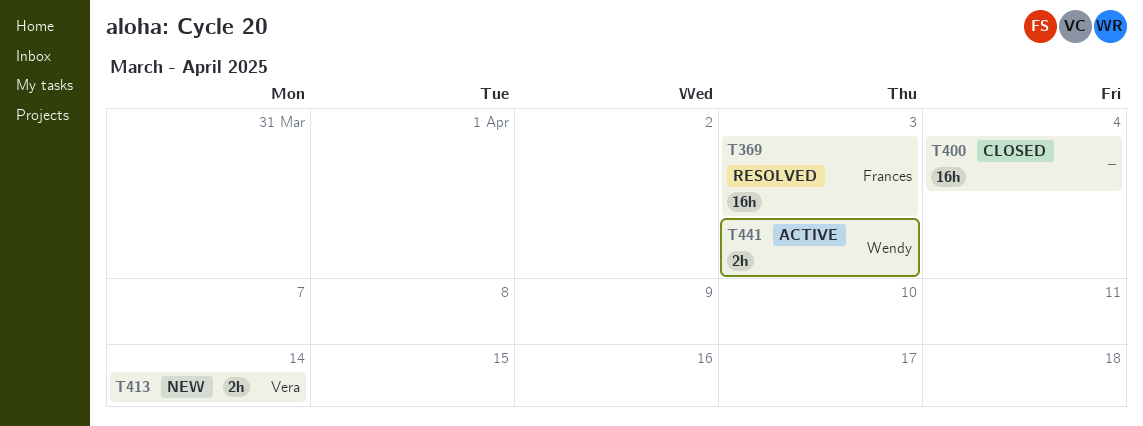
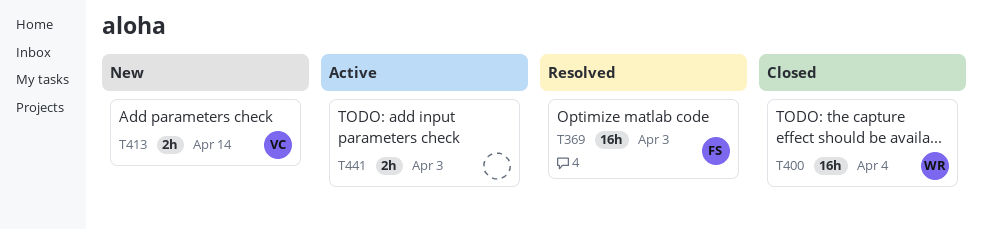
T400, owner: none -> Wendy
T441, owner: Wendy -> none

